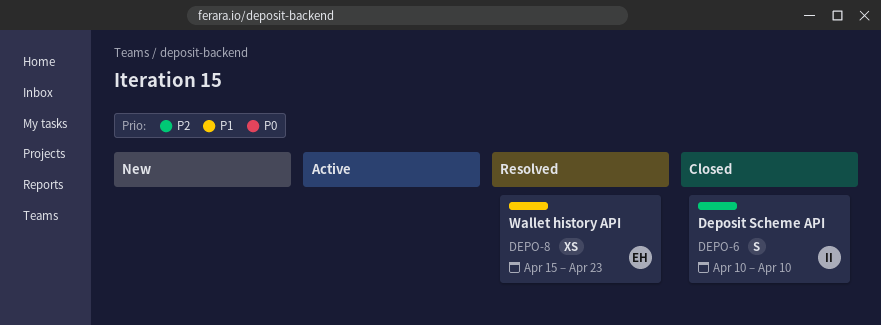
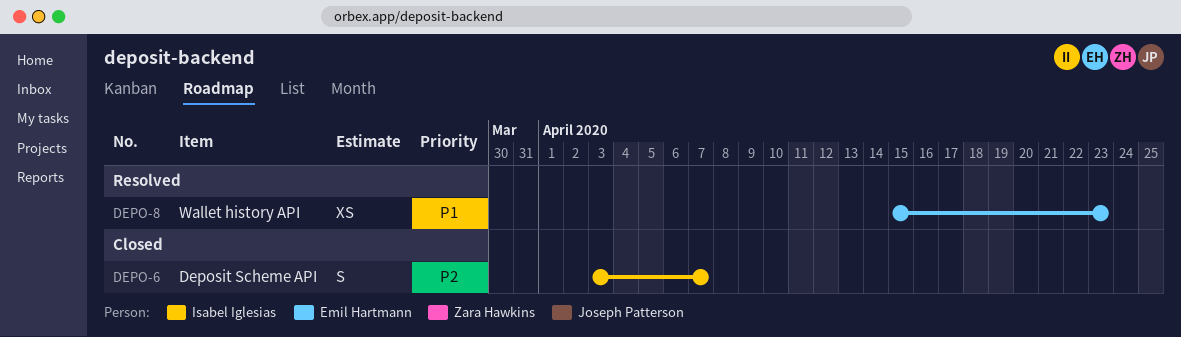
DEPO-6, start: Apr 10 -> Apr 3
DEPO-6, due: Apr 10 -> Apr 7

